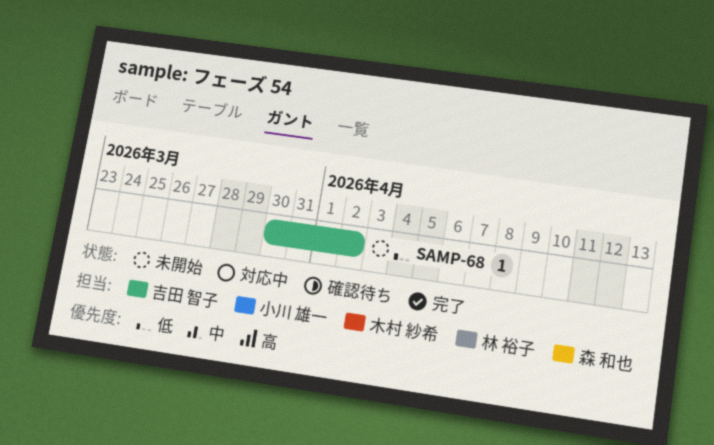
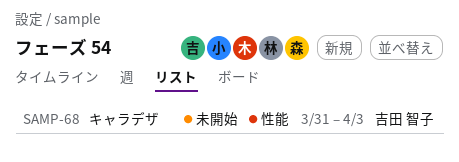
SAMP-68, start: Mar 30 -> Mar 31
SAMP-68, due: Apr 2 -> Apr 3

